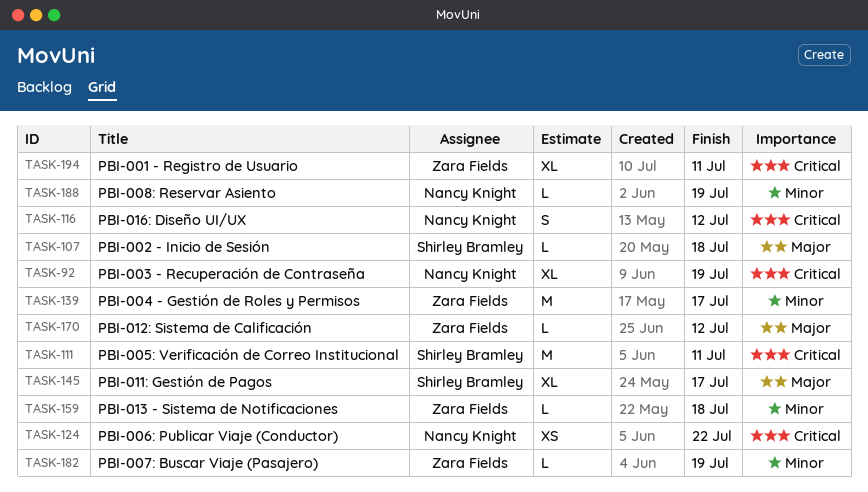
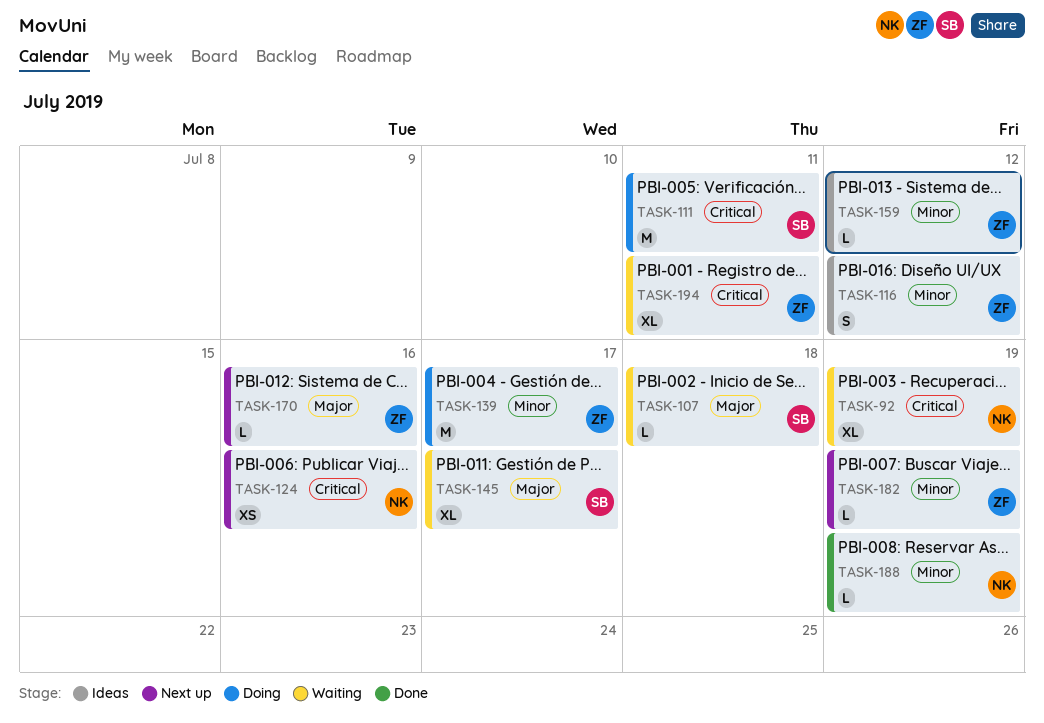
TASK-116, owner: Nancy Knight -> Zara Fields
TASK-116, priority: Critical -> Minor
TASK-124, due: Jul 22 -> Jul 16
TASK-159, due: Jul 18 -> Jul 12
TASK-170, due: Jul 12 -> Jul 16

